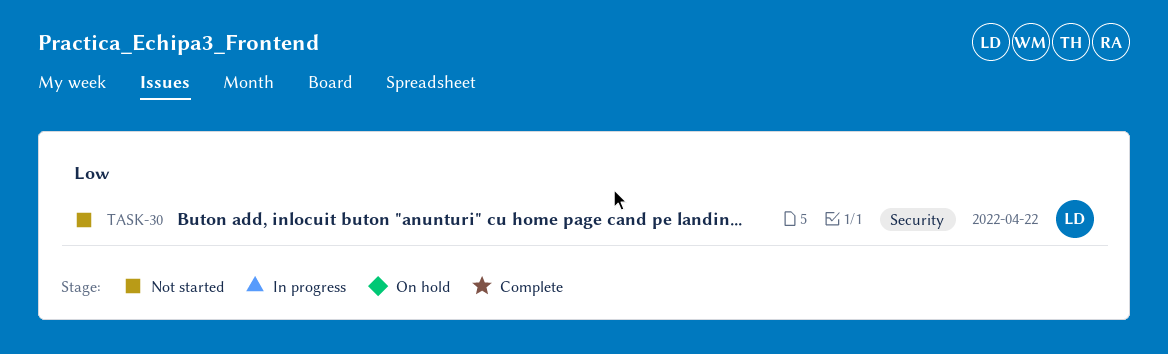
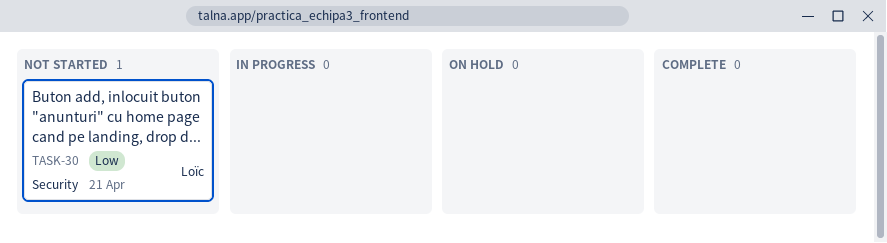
TASK-30, due: Apr 22 -> Apr 21

